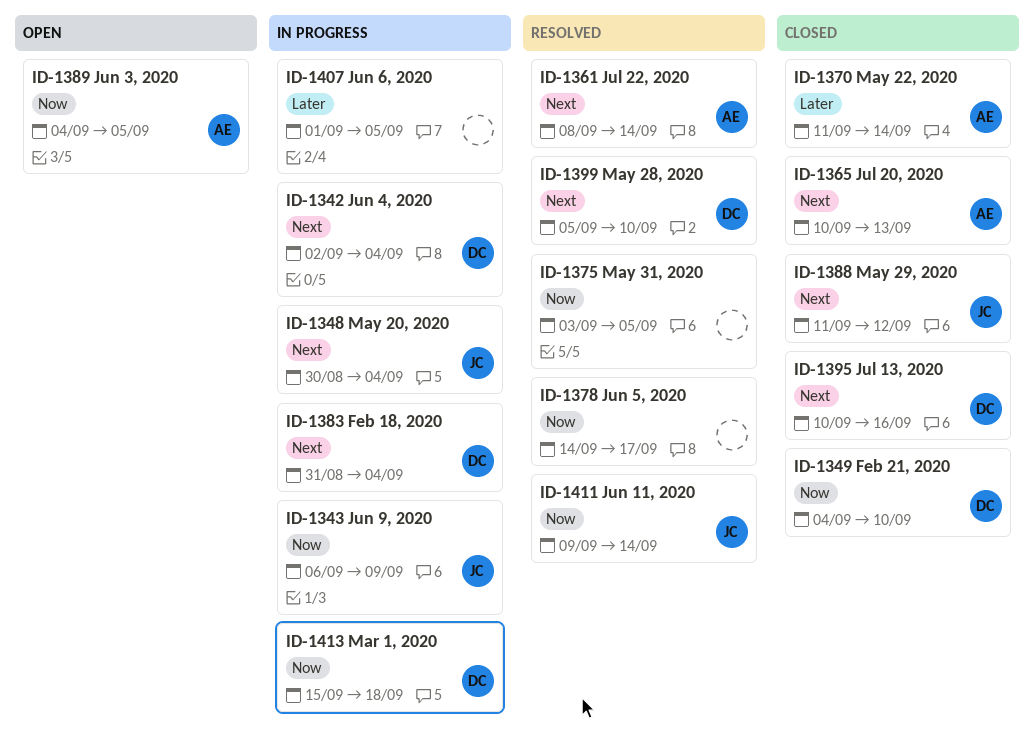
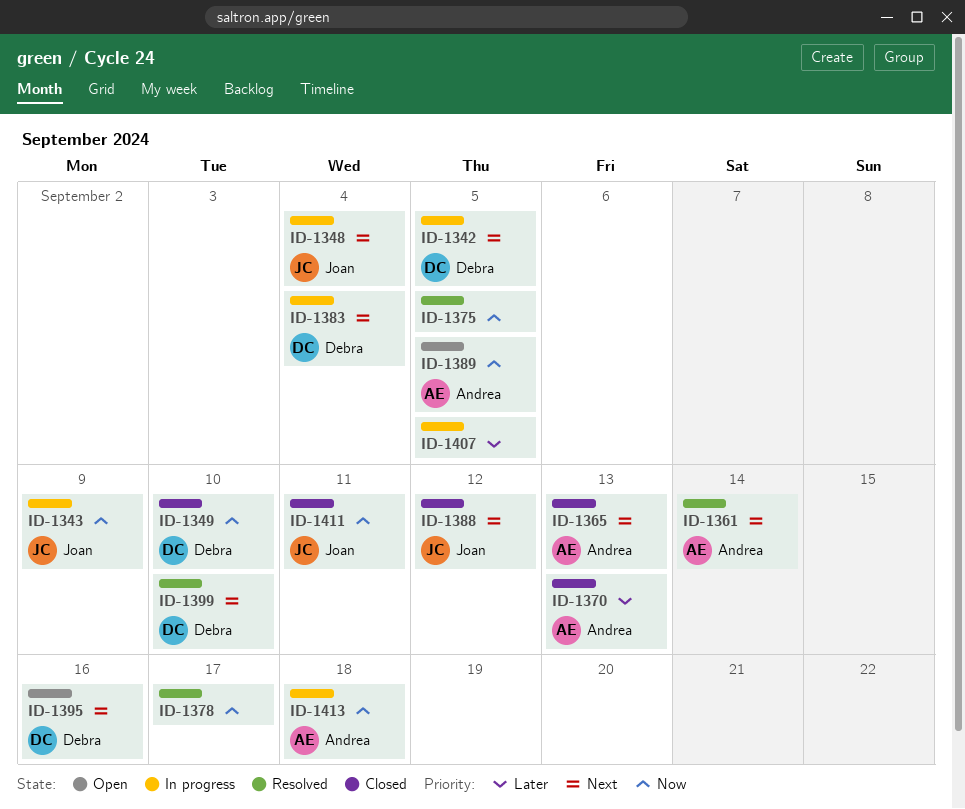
ID-1342, due: Sep 4 -> Sep 5
ID-1370, due: Sep 14 -> Sep 13
ID-1395, status: Closed -> Open
ID-1411, status: Resolved -> Closed
ID-1411, due: Sep 14 -> Sep 11
ID-1413, owner: Debra -> Andrea

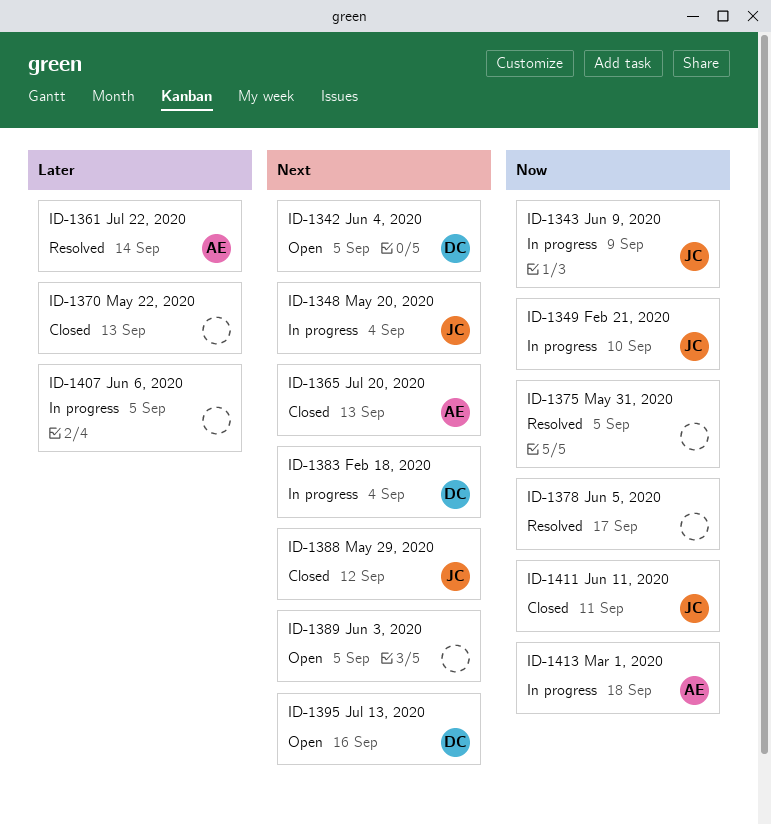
ID-1342, status: In progress -> Open
ID-1349, status: Closed -> In progress
ID-1349, owner: Debra -> Joan
ID-1361, priority: Next -> Later
ID-1370, owner: Andrea -> none
ID-1389, owner: Andrea -> none
ID-1389, priority: Now -> Next
ID-1399: present -> none

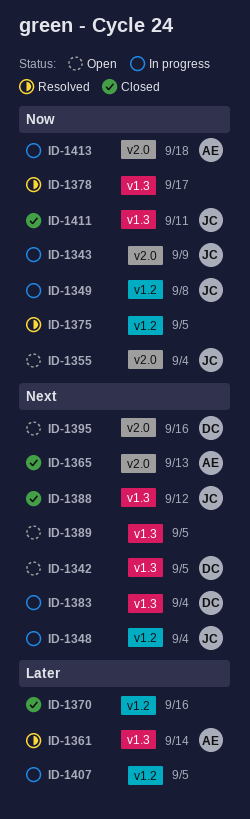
ID-1349, due: Sep 10 -> Sep 8
ID-1355: none -> present
ID-1370, due: Sep 13 -> Sep 16

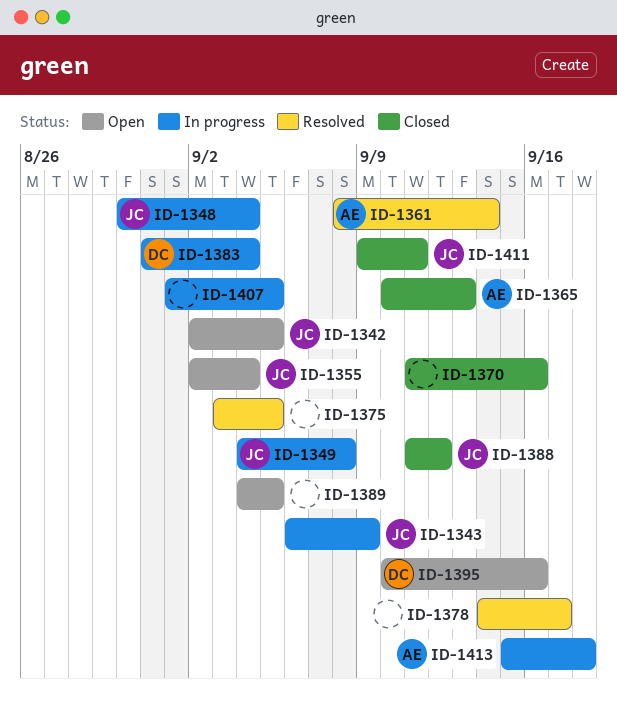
ID-1342, owner: DC -> JC

